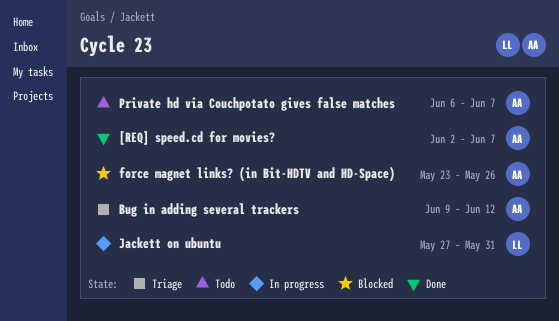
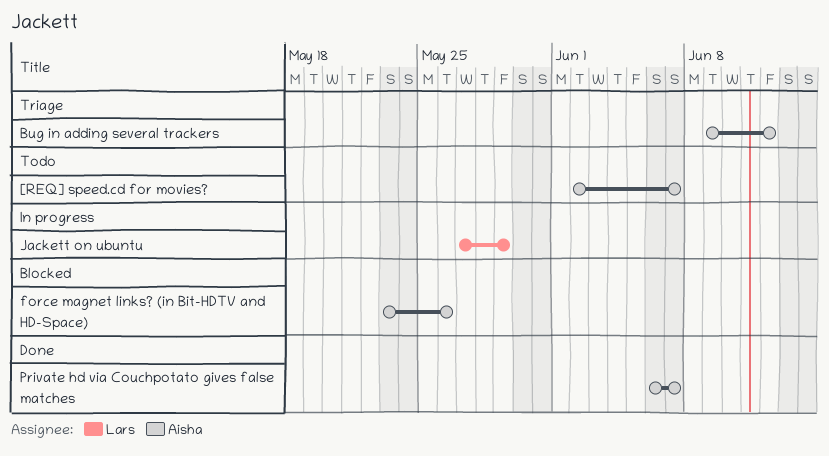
[REQ] speed.cd for movies?, status: Done -> Todo
Jackett on ubuntu, due: May 31 -> May 29
Private hd via Couchpotato gives false matches, status: Todo -> Done

